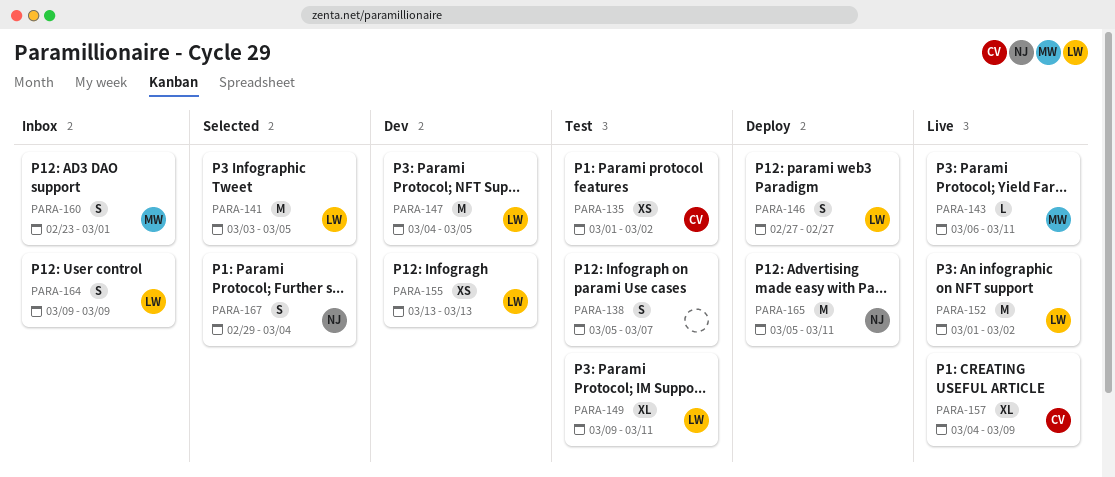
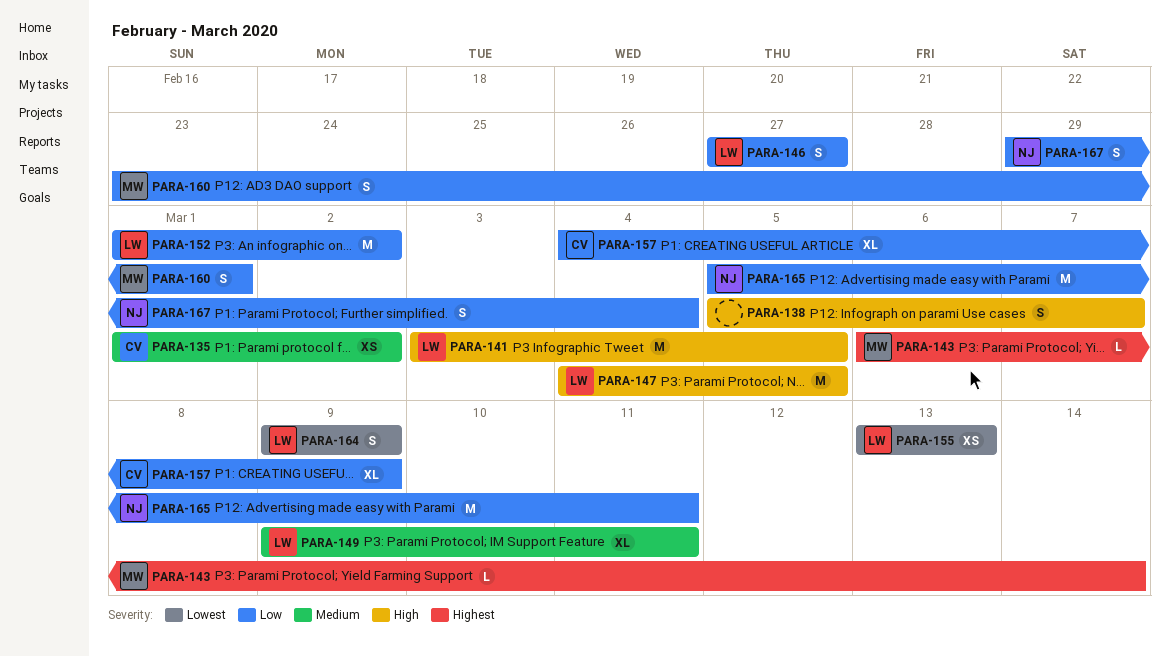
PARA-143, due: Mar 11 -> Mar 14

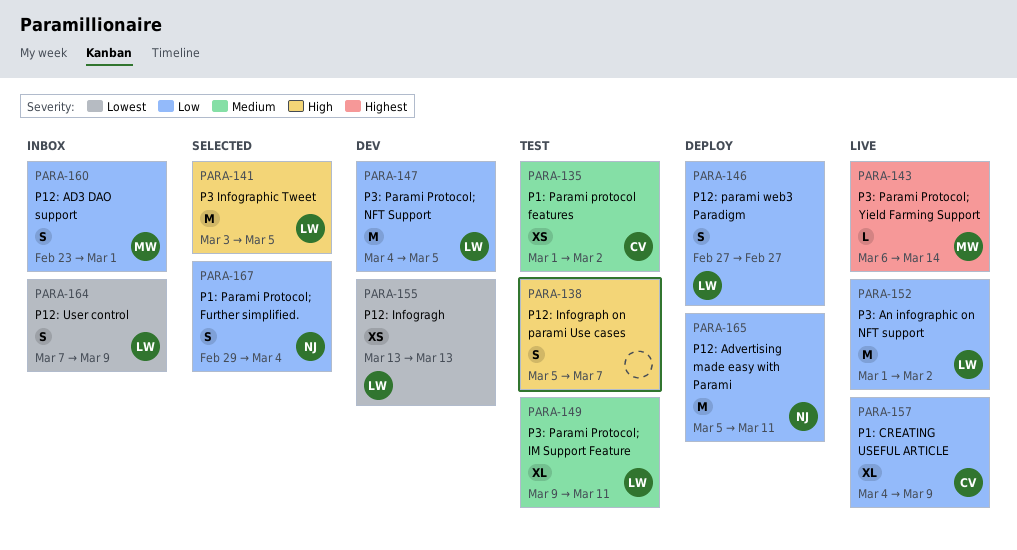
PARA-147, priority: High -> Low
PARA-164, start: Mar 9 -> Mar 7

